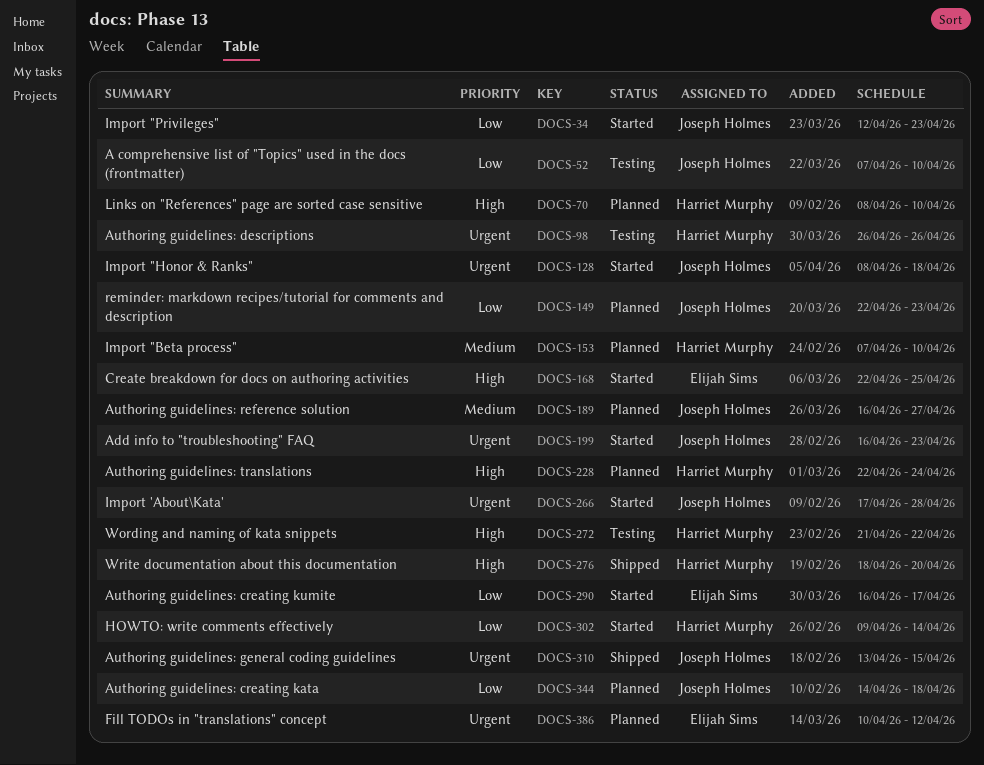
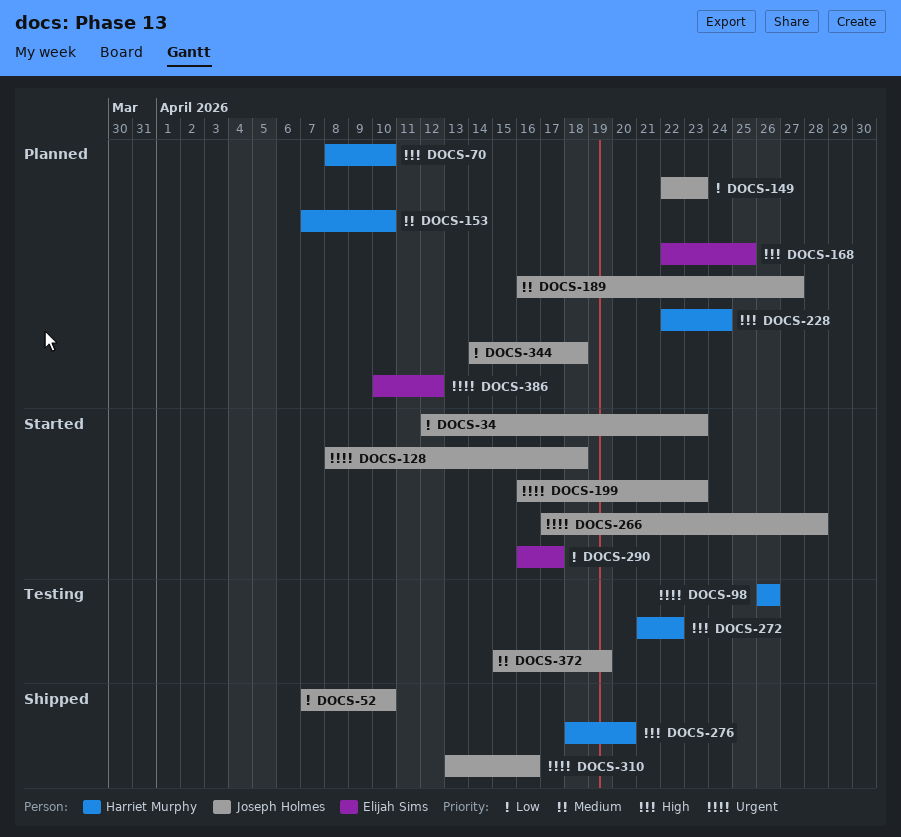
DOCS-52, status: Testing -> Shipped
DOCS-168, status: Started -> Planned
DOCS-302: present -> none
DOCS-310, due: Apr 15 -> Apr 16
DOCS-372: none -> present

